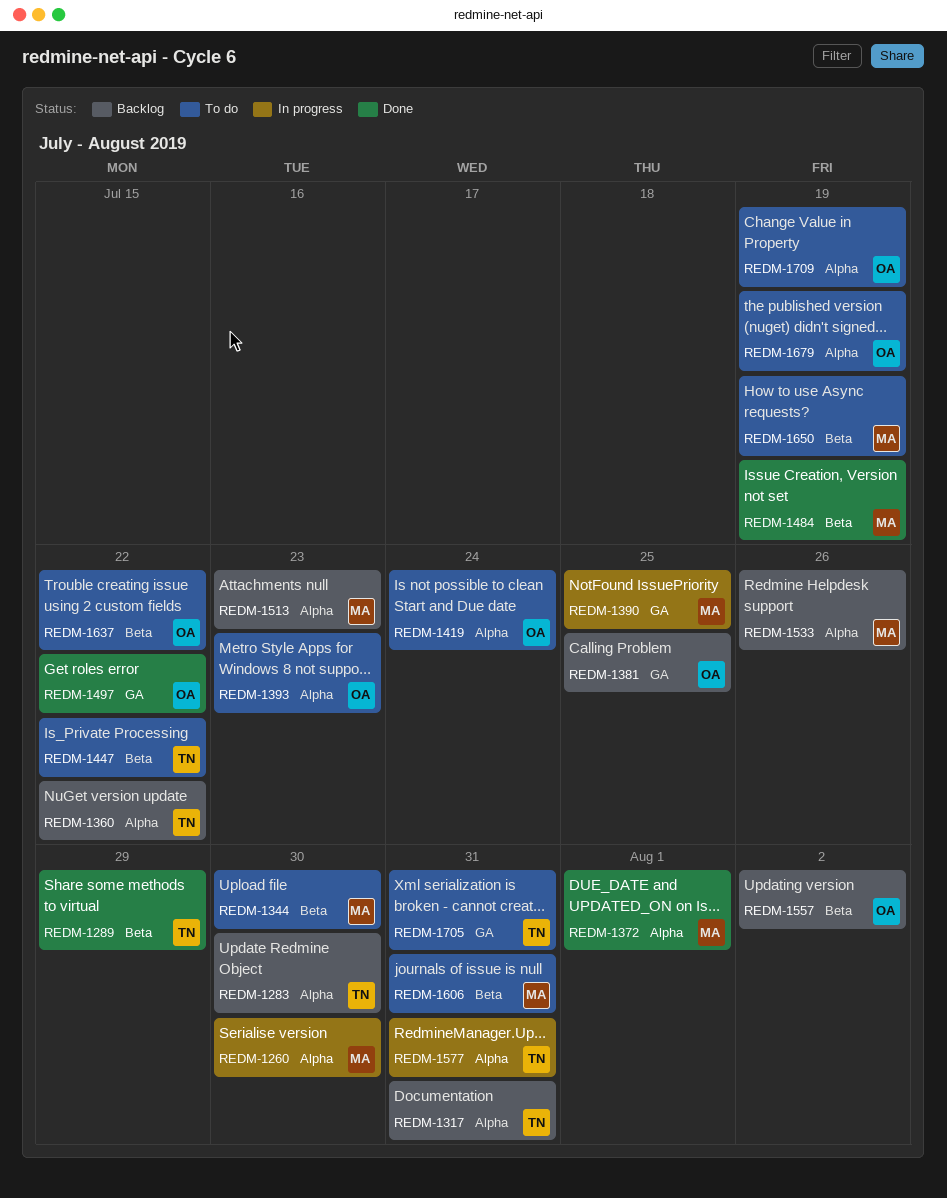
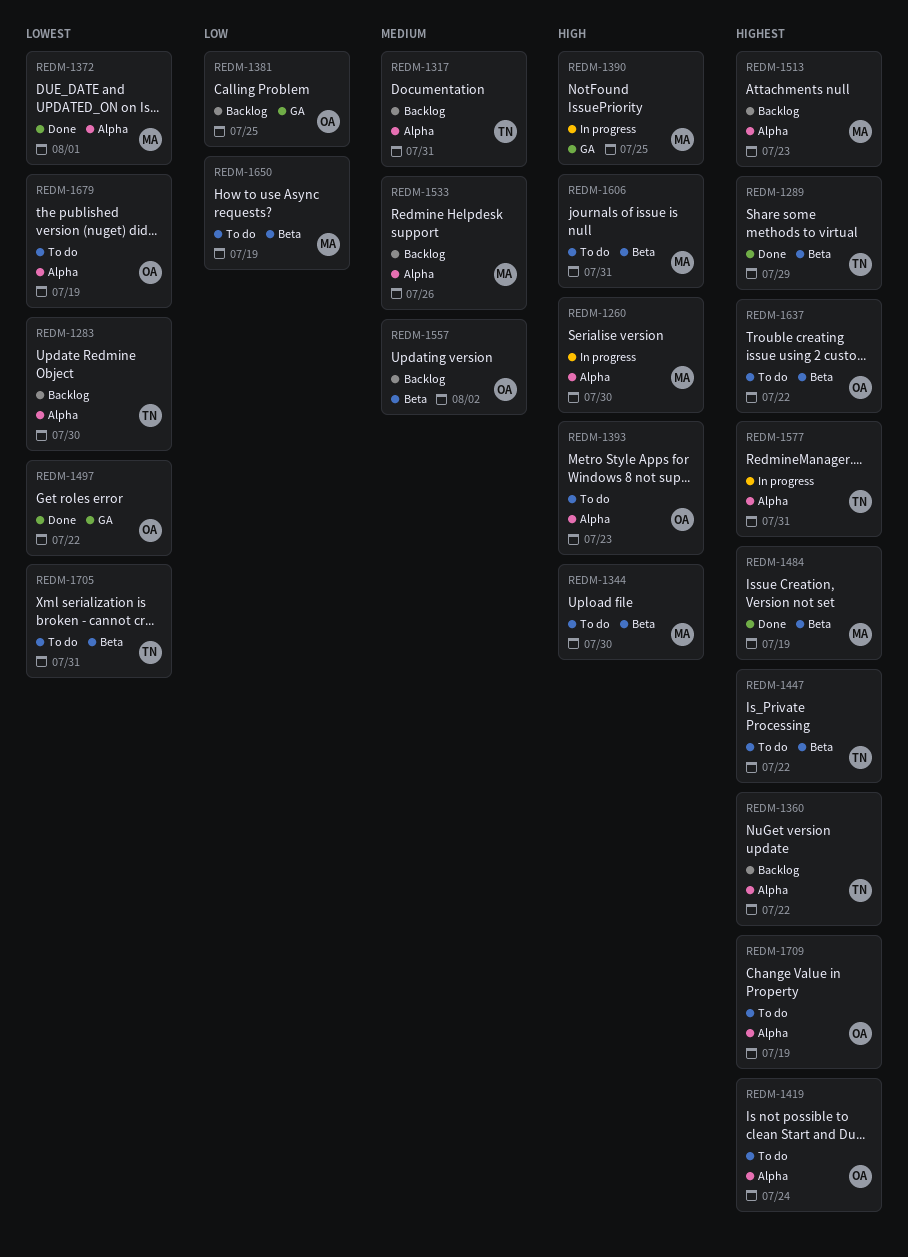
REDM-1705, label: GA -> Beta

